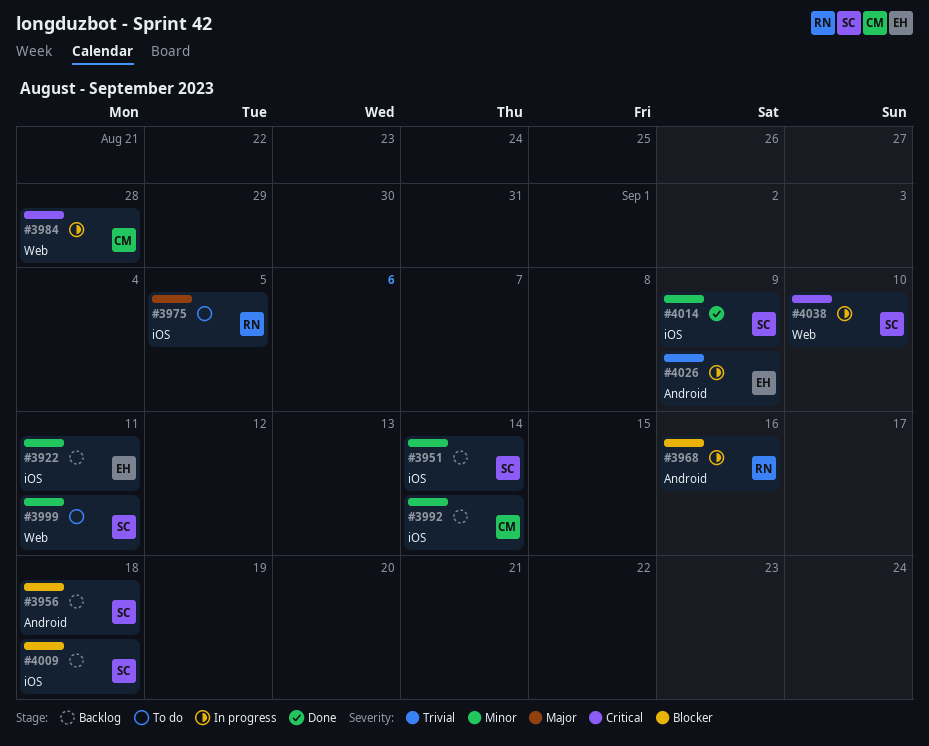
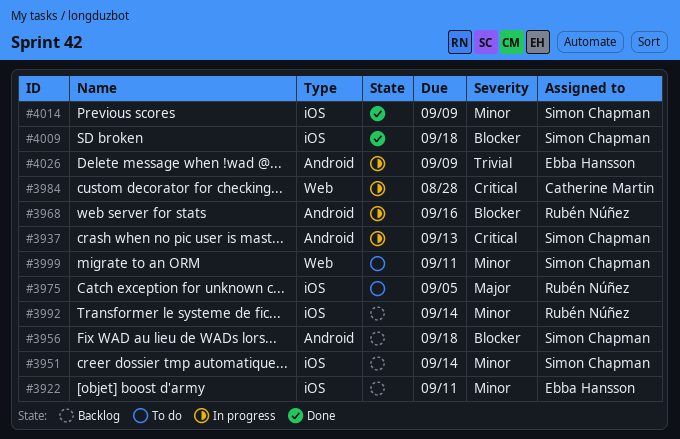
#3937: none -> present
#3992, owner: Catherine Martin -> Rubén Núñez
#4009, status: Backlog -> Done
#4038: present -> none

